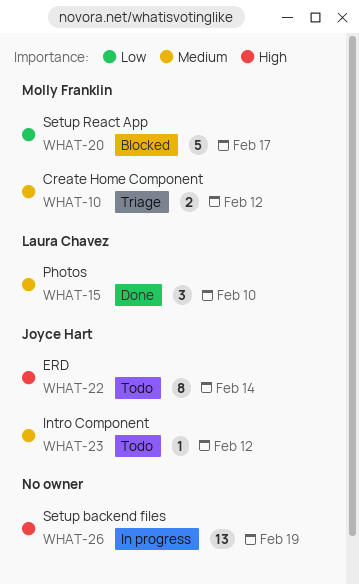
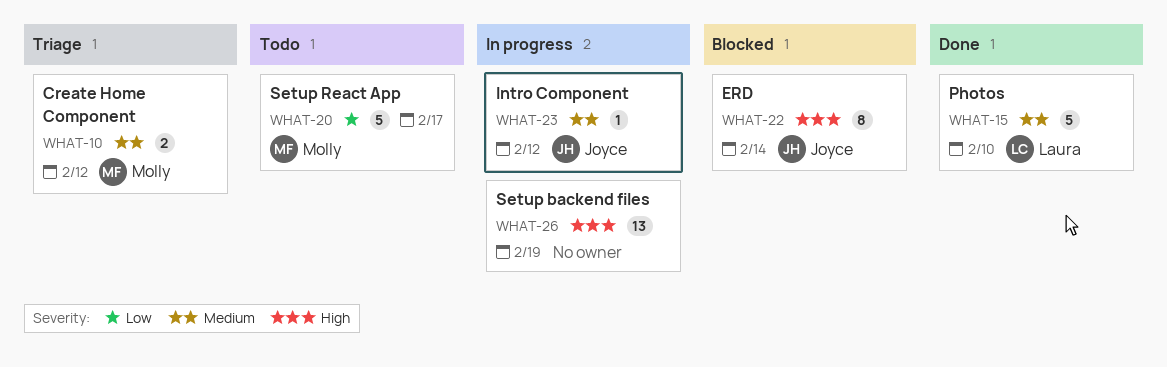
WHAT-15, estimate: 3 -> 5
WHAT-20, status: Blocked -> Todo
WHAT-22, status: Todo -> Blocked
WHAT-23, status: Todo -> In progress

